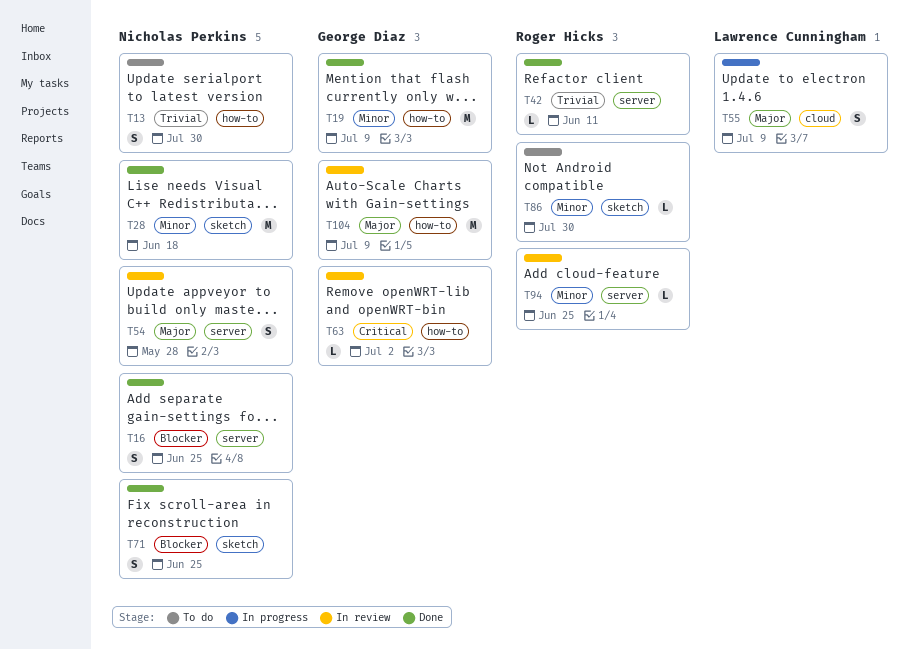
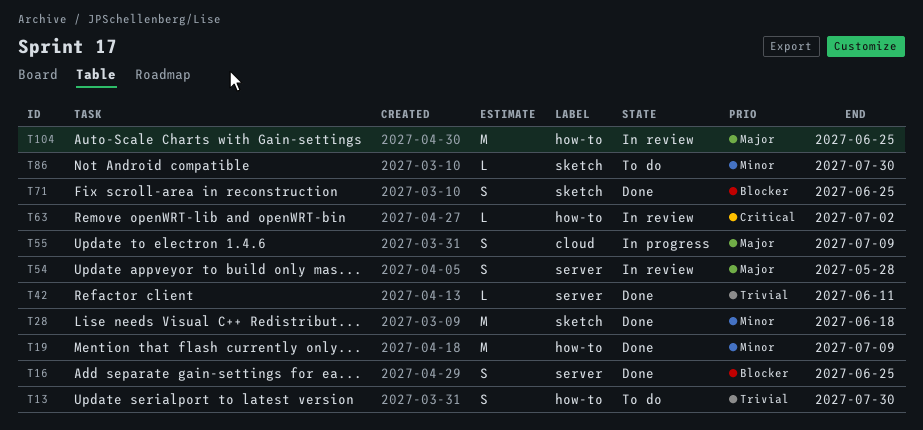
T94: present -> none
T104, due: Jul 9 -> Jun 25

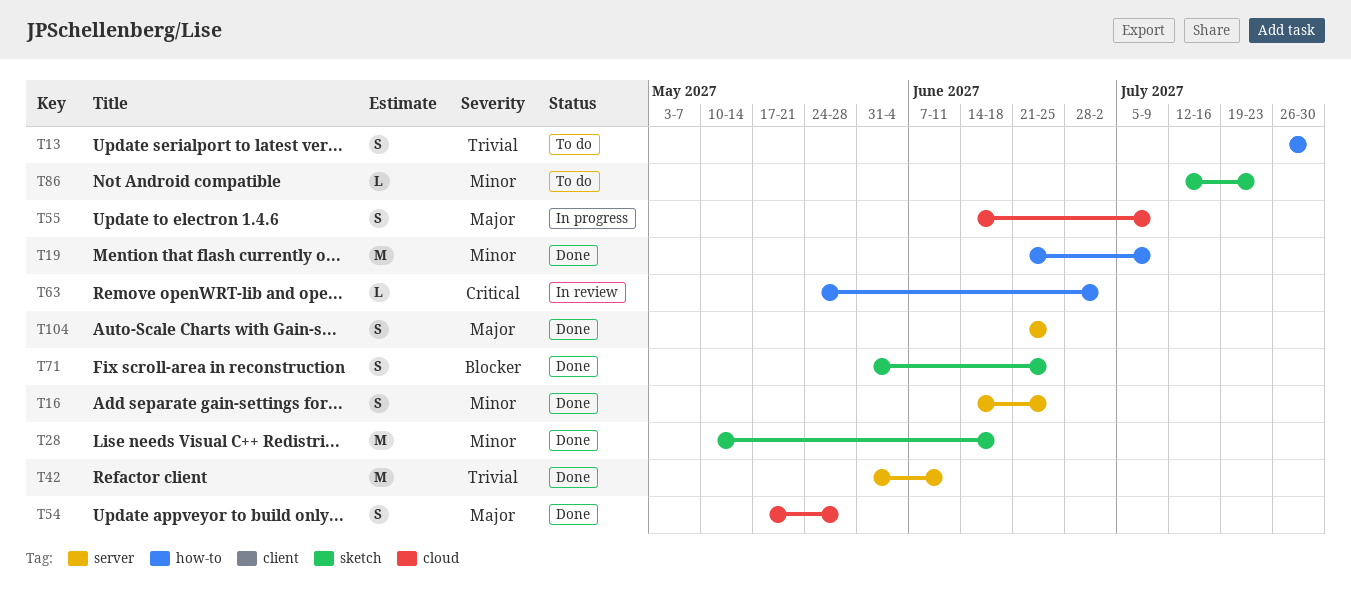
T16, priority: Blocker -> Minor
T42, estimate: L -> M
T54, status: In review -> Done
T54, label: server -> cloud
T86, due: Jul 30 -> Jul 23
T104, status: In review -> Done
T104, label: how-to -> server
T104, estimate: M -> S

